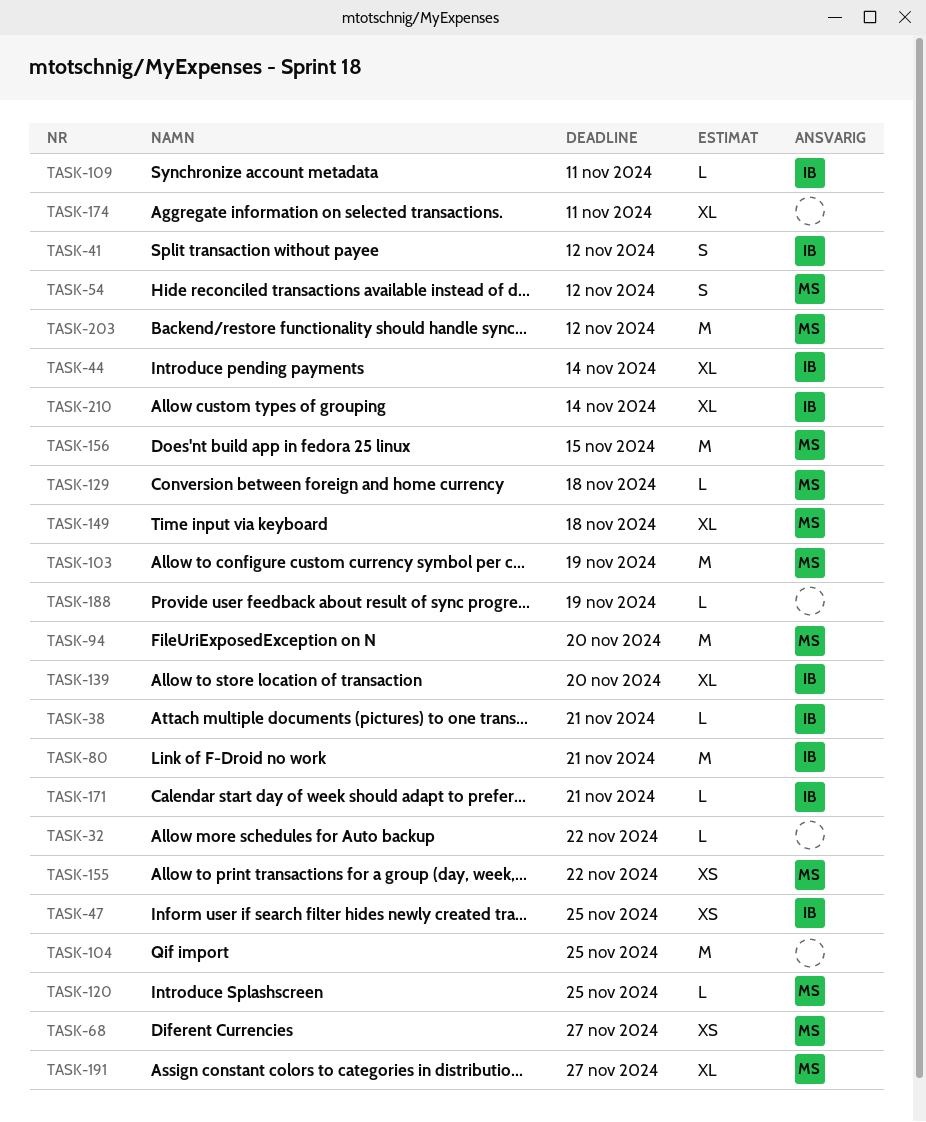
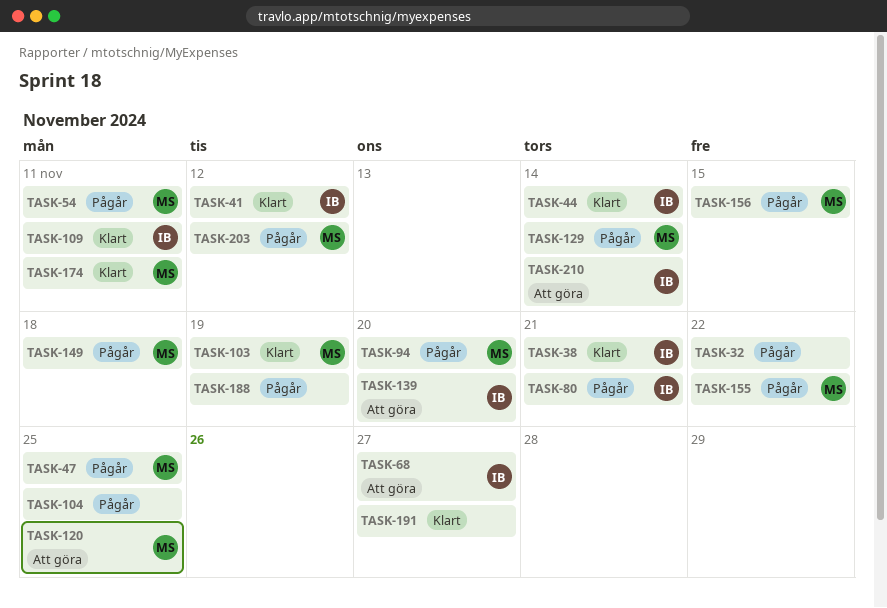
TASK-47, owner: IB -> MS
TASK-54, due: Nov 12 -> Nov 11
TASK-68, owner: MS -> IB
TASK-129, due: Nov 18 -> Nov 14
TASK-171: present -> none
TASK-174, owner: none -> MS
TASK-191, owner: MS -> none

